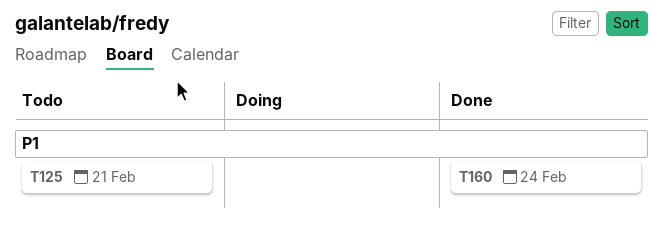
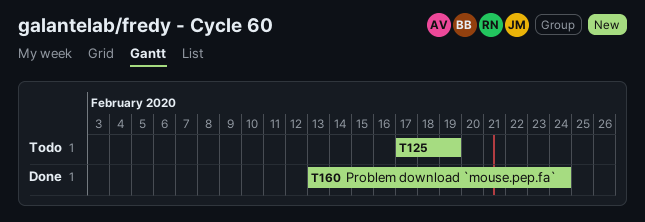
T125, due: Feb 21 -> Feb 19

